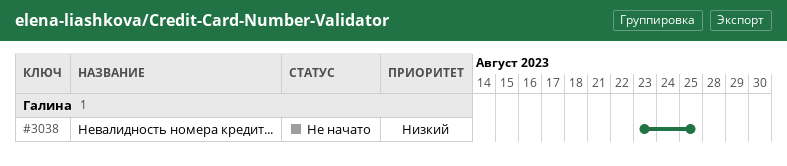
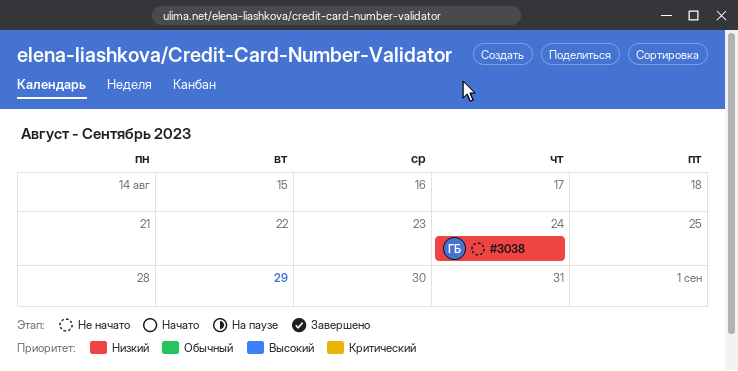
#3038, start: Aug 23 -> Aug 24
#3038, due: Aug 25 -> Aug 24

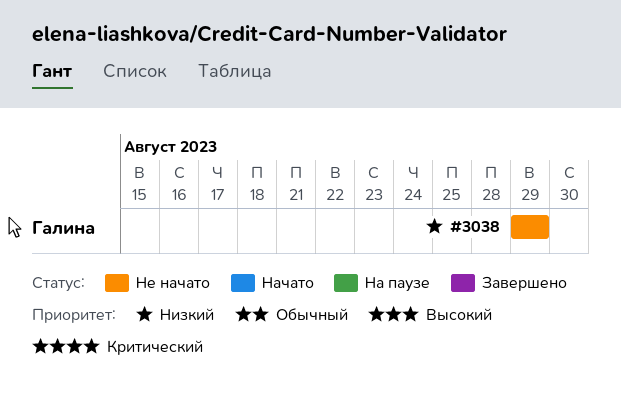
#3038, start: Aug 24 -> Aug 29
#3038, due: Aug 24 -> Aug 29

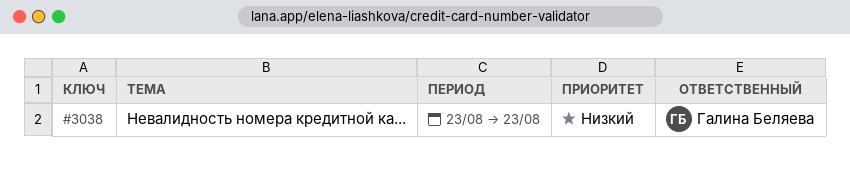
#3038, start: Aug 29 -> Aug 23
#3038, due: Aug 29 -> Aug 23

